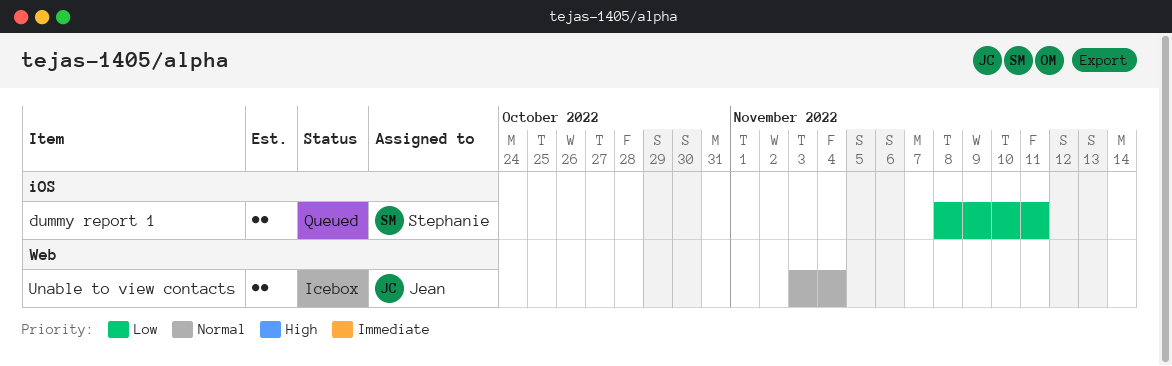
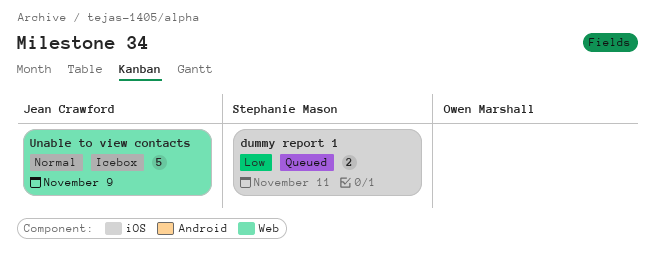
Unable to view contacts, estimate: 2 -> 5
Unable to view contacts, due: Nov 4 -> Nov 9

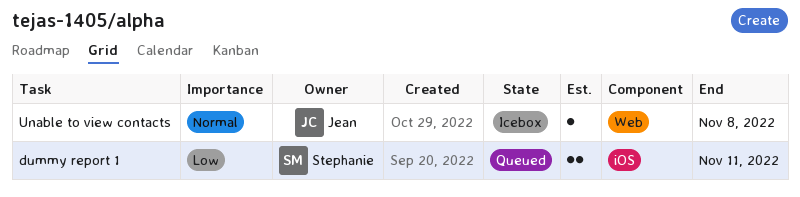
Unable to view contacts, estimate: 5 -> 1
Unable to view contacts, due: Nov 9 -> Nov 8

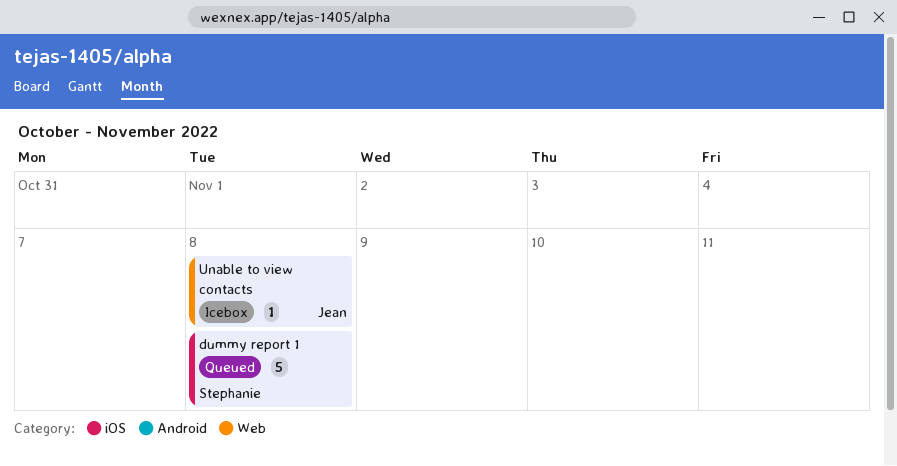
dummy report 1, estimate: 2 -> 5
dummy report 1, due: Nov 11 -> Nov 8

